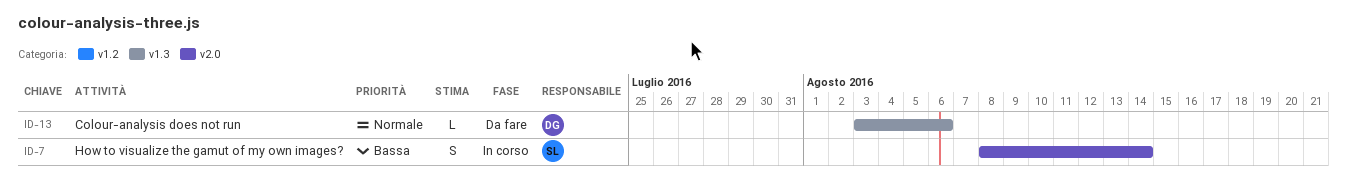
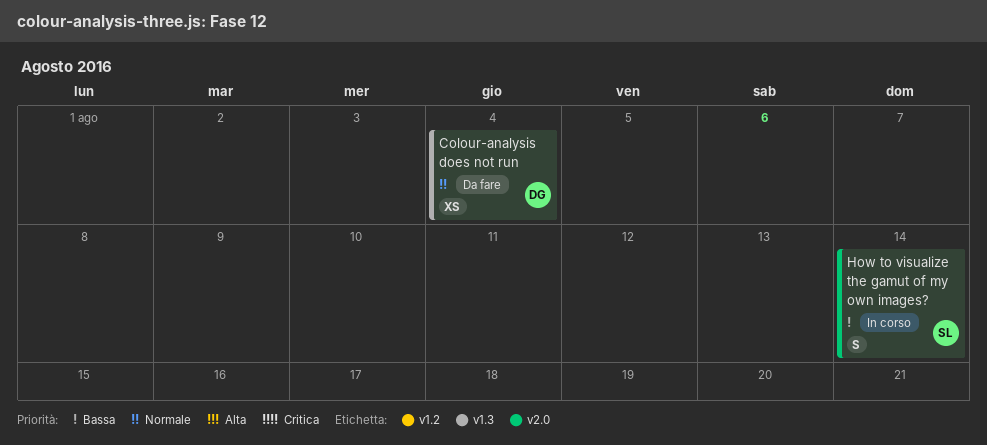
Colour-analysis does not run, estimate: L -> XS
Colour-analysis does not run, due: Aug 6 -> Aug 4

